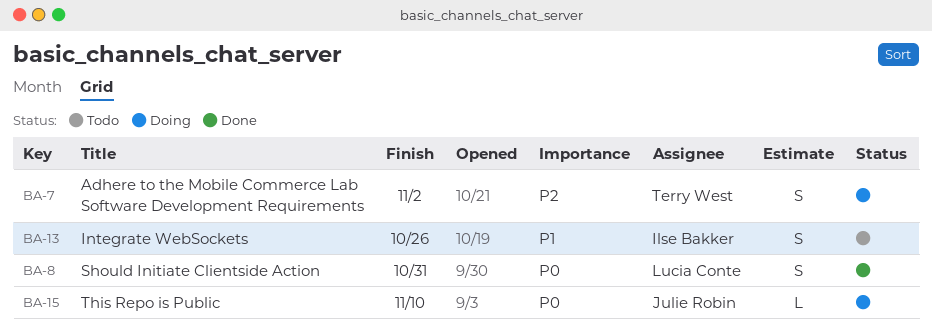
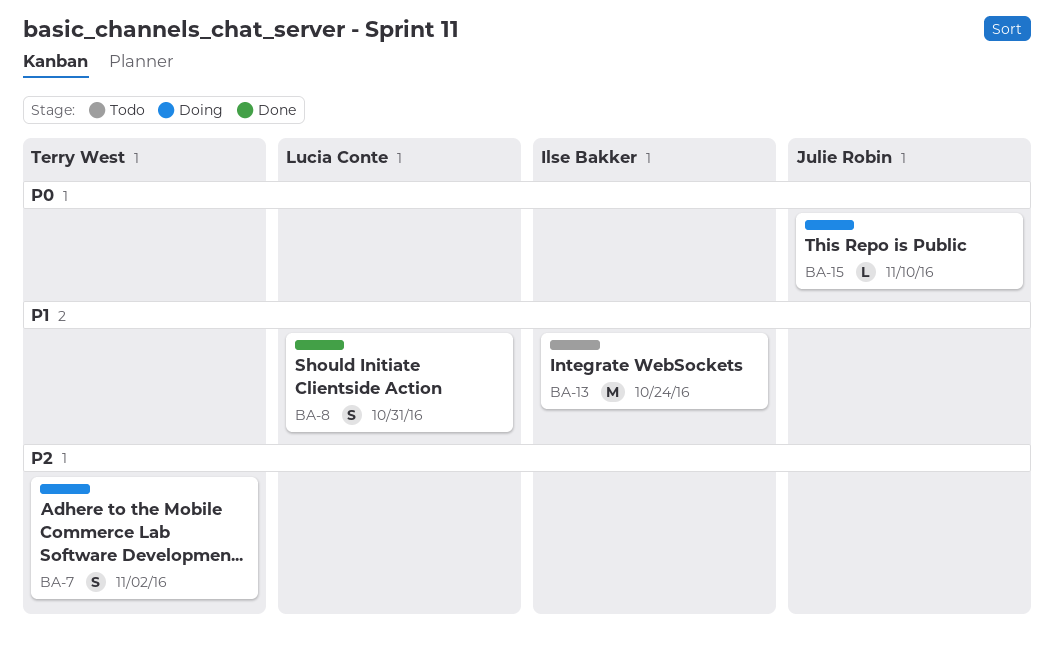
BA-8, priority: P0 -> P1
BA-13, estimate: S -> M
BA-13, due: Oct 26 -> Oct 24

